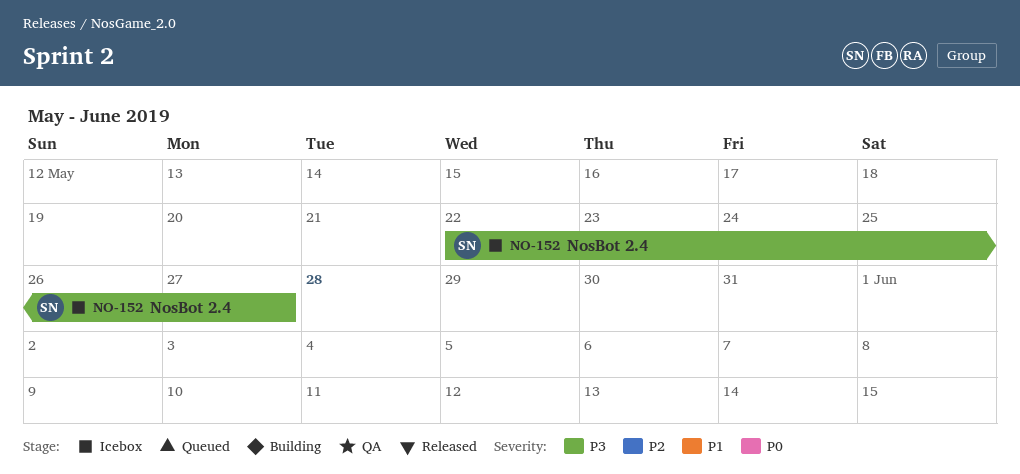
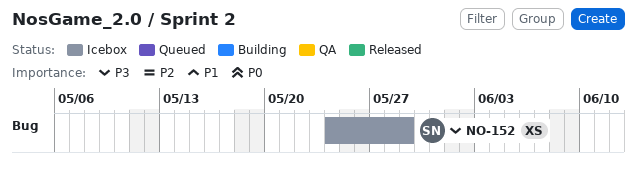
NO-152, start: May 22 -> May 24
NO-152, due: May 27 -> May 29

